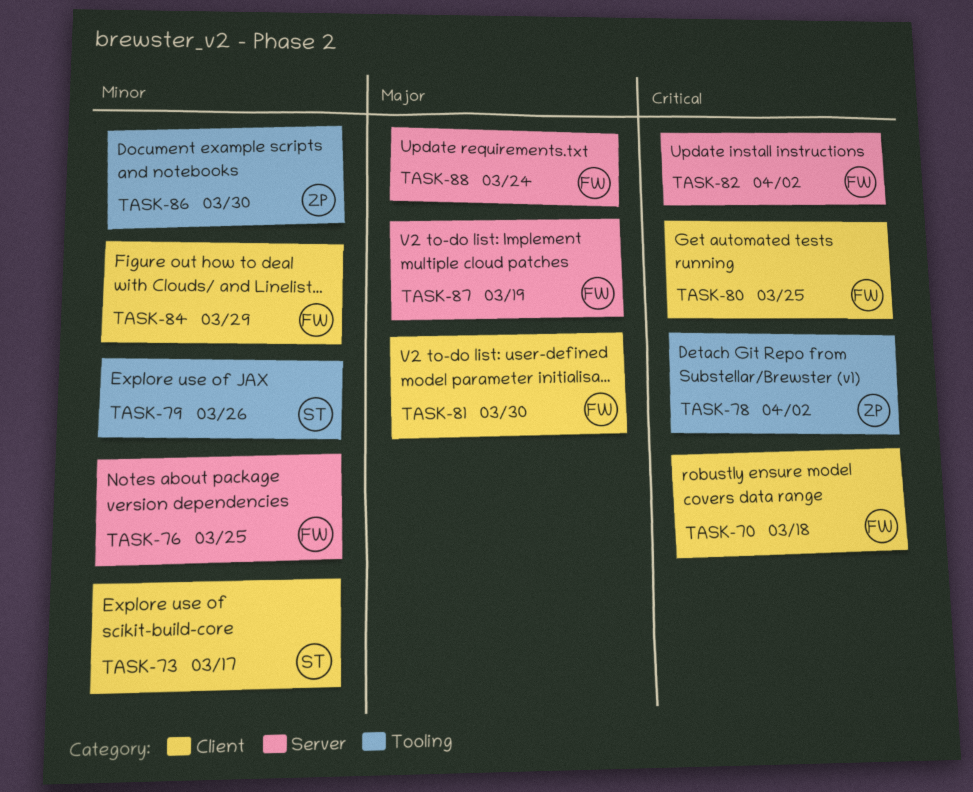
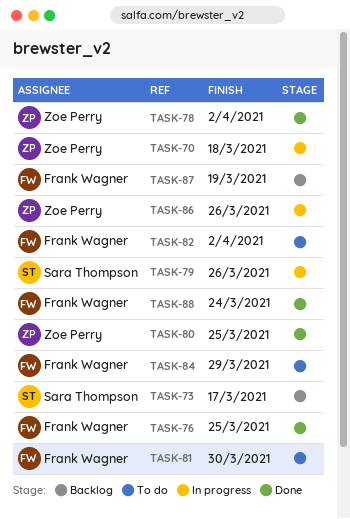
TASK-70, owner: Frank Wagner -> Zoe Perry
TASK-80, owner: Frank Wagner -> Zoe Perry
TASK-86, due: Mar 30 -> Mar 26

